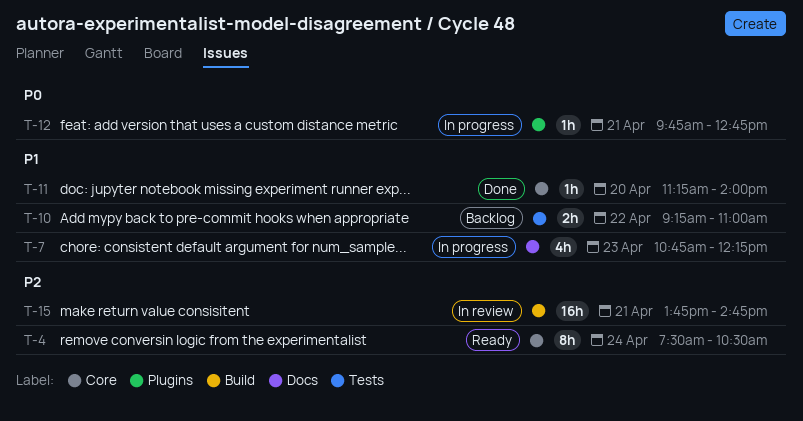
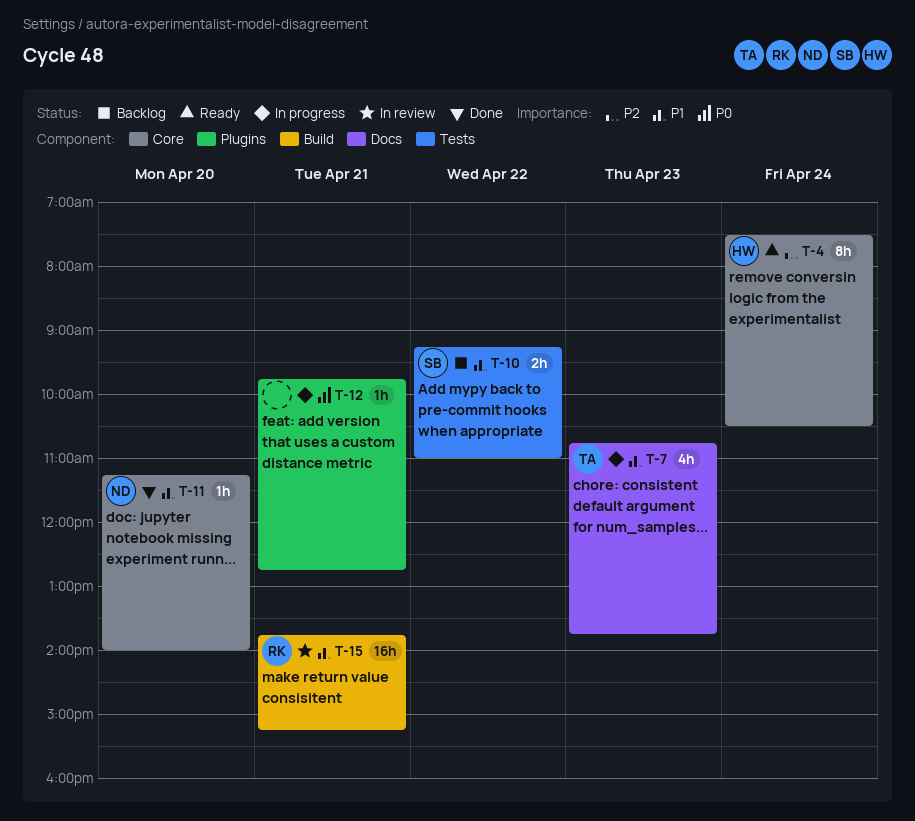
T-7, ends: 12:15 -> 13:45
T-15, priority: P2 -> P1
T-15, ends: 14:45 -> 15:15

